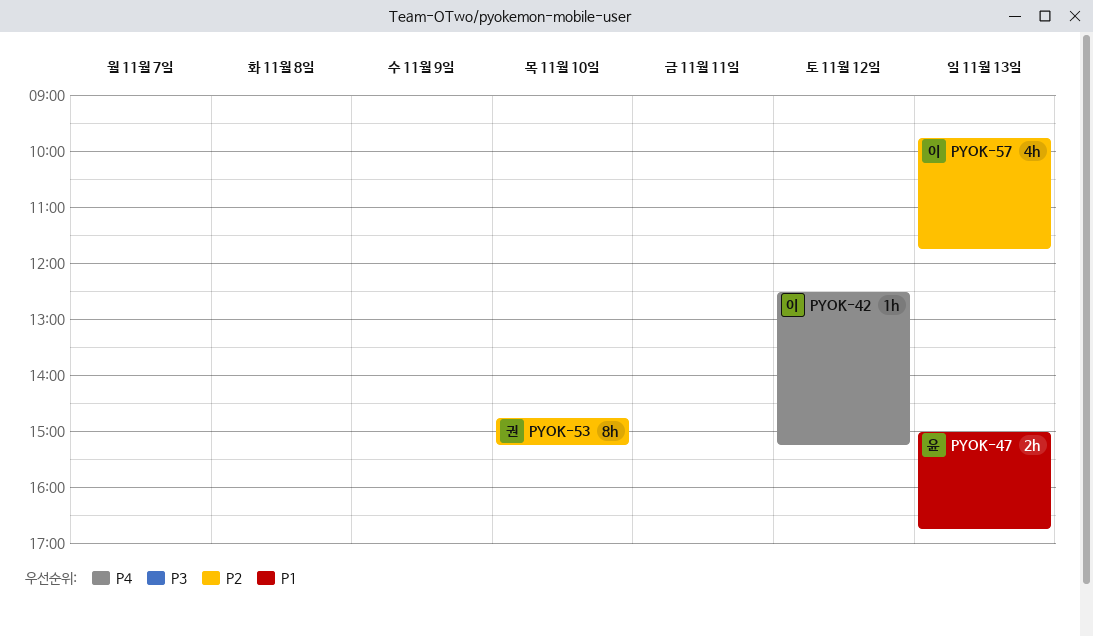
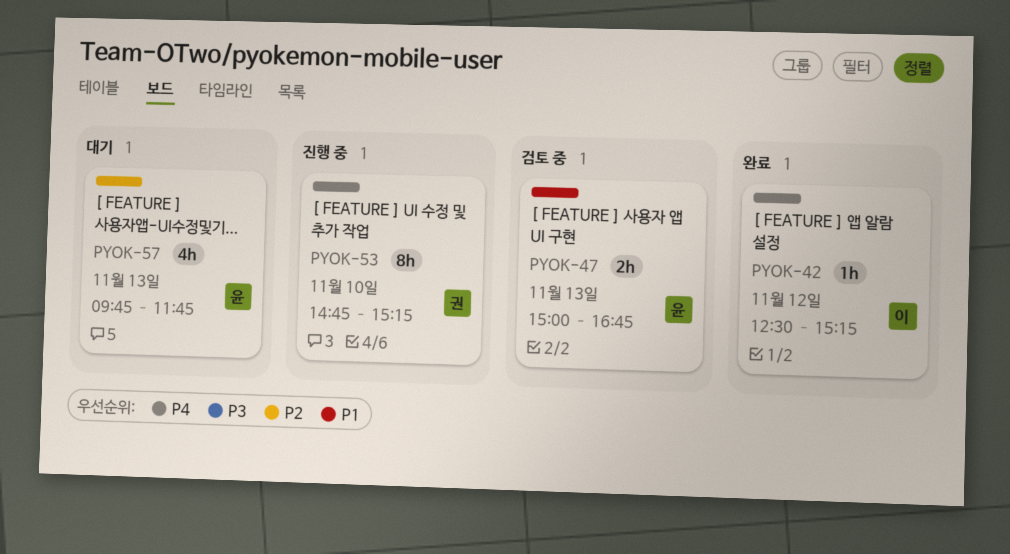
PYOK-53, priority: P2 -> P4
PYOK-57, owner: 이 -> 윤

